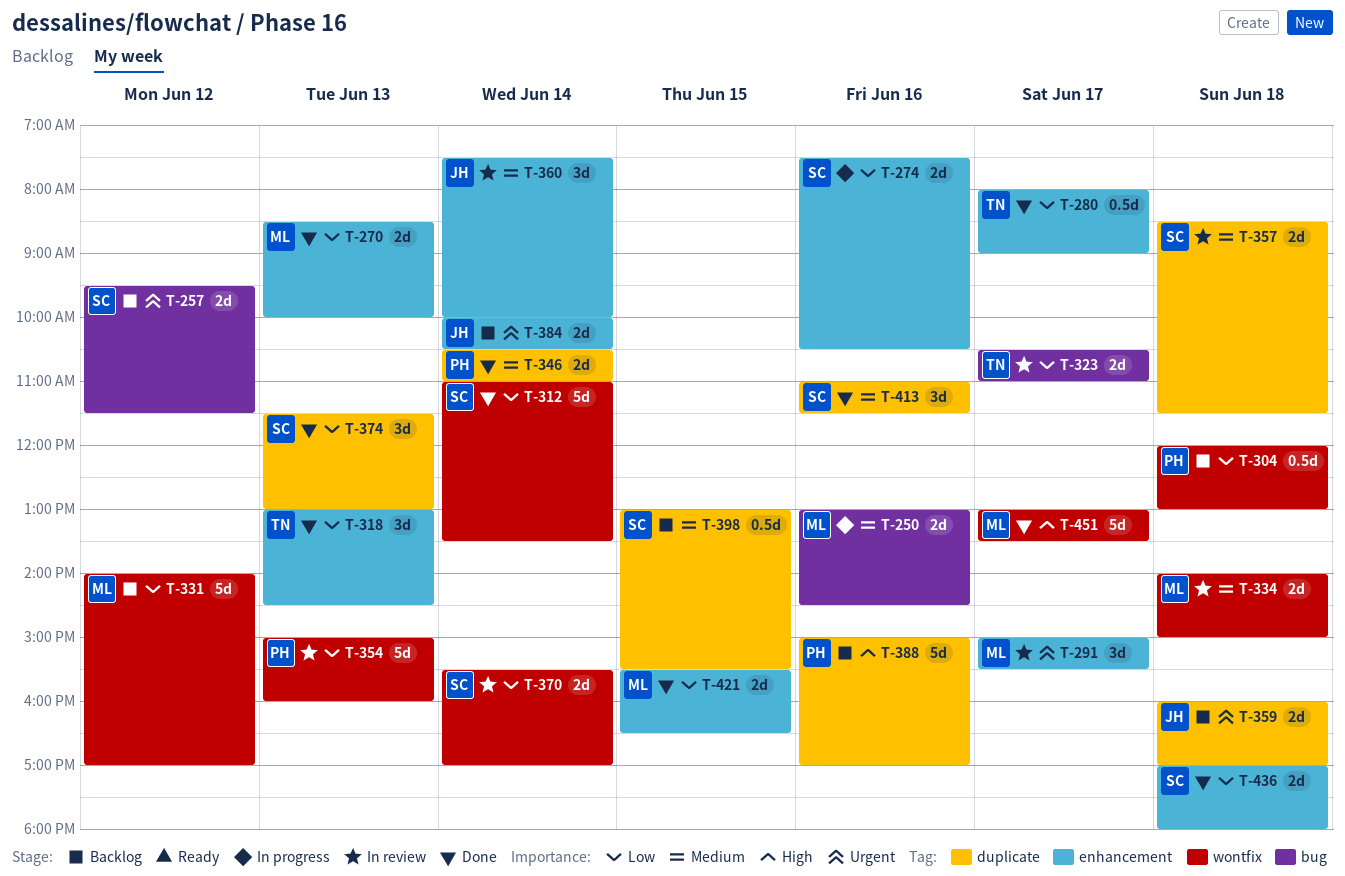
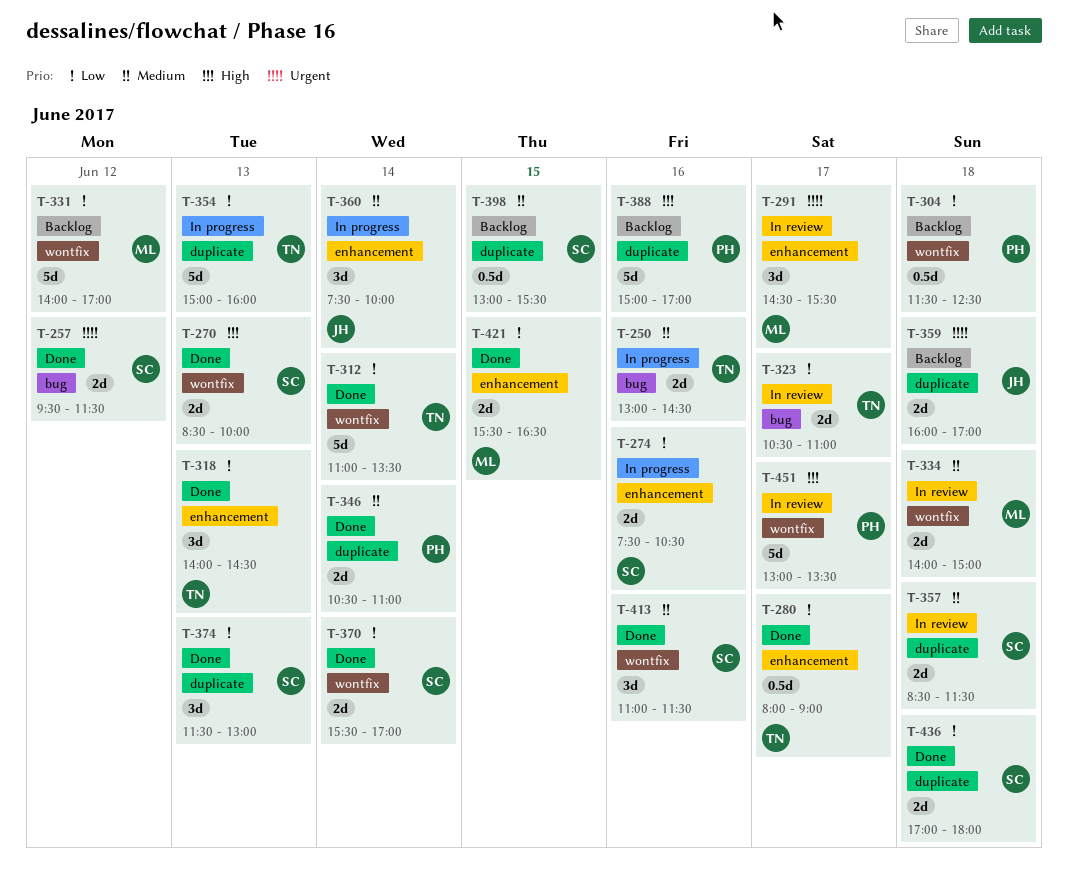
T-250, owner: ML -> TN
T-257, status: Backlog -> Done
T-270, owner: ML -> SC
T-270, priority: Low -> High
T-270, label: enhancement -> wontfix
T-291, begins: 15:00 -> 14:30
T-304, begins: 12:00 -> 11:30
T-304, ends: 13:00 -> 12:30
T-312, owner: SC -> TN
T-318, begins: 13:00 -> 14:00
T-354, status: In review -> In progress
T-354, owner: PH -> TN
T-354, label: wontfix -> duplicate
T-360, status: In review -> In progress
T-370, status: In review -> Done
T-384: present -> none
T-413, label: duplicate -> wontfix
T-436, label: enhancement -> duplicate
T-451, status: Done -> In review
T-451, owner: ML -> PH

